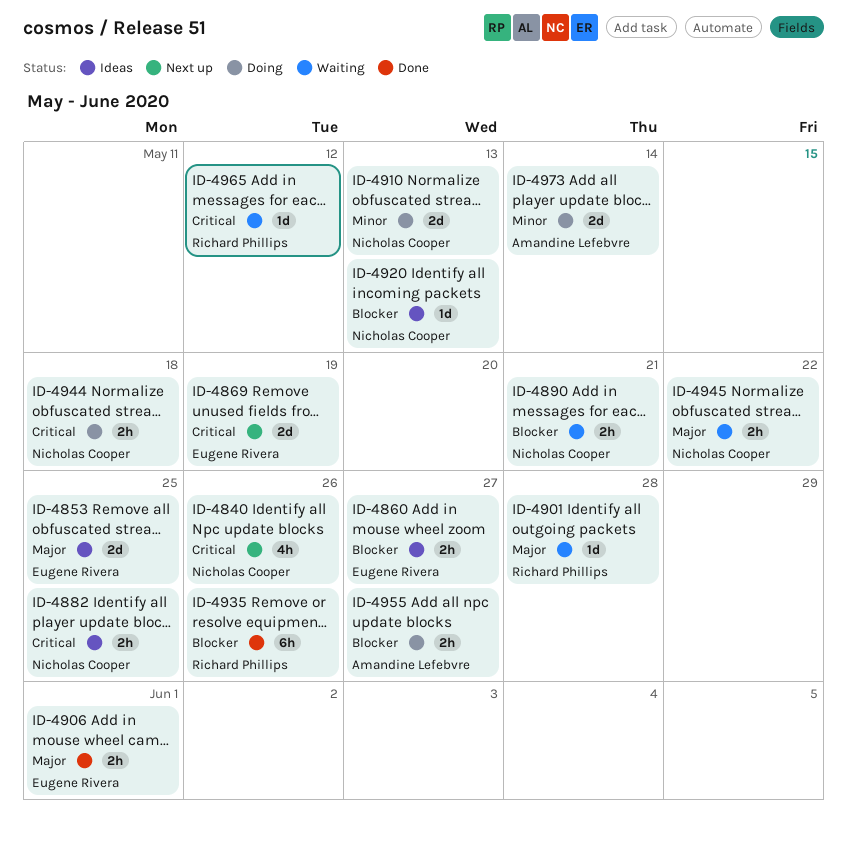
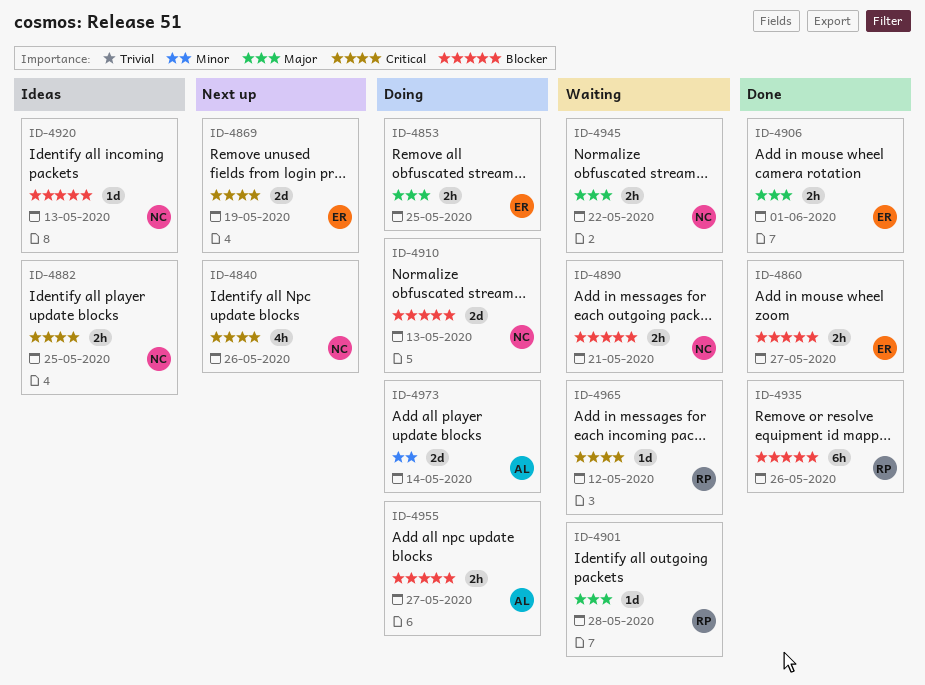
ID-4853, status: Ideas -> Doing
ID-4853, estimate: 2d -> 2h
ID-4860, status: Ideas -> Done
ID-4910, priority: Minor -> Blocker
ID-4944: present -> none

